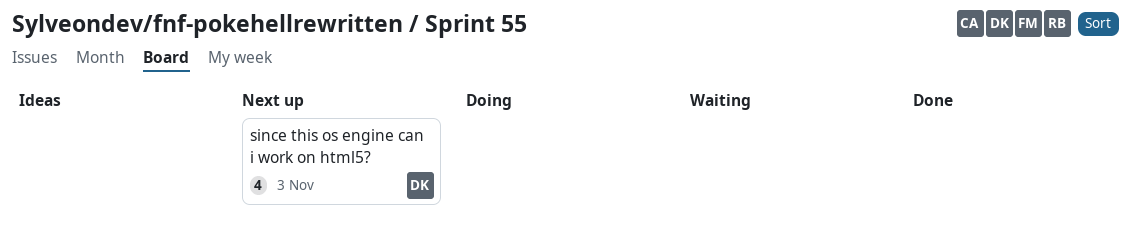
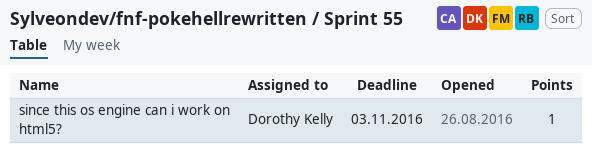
since this os engine can i work on html5?, estimate: 4 -> 1

